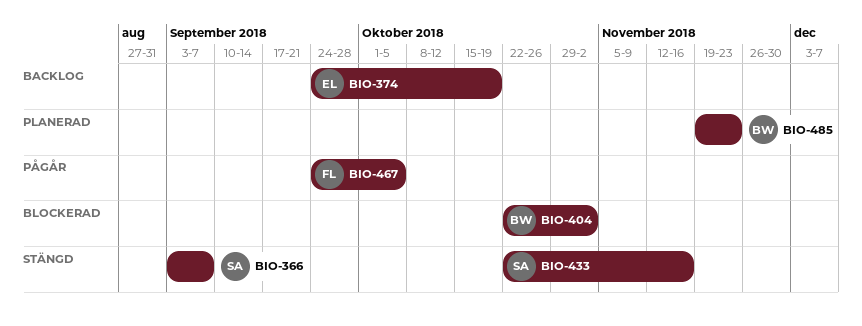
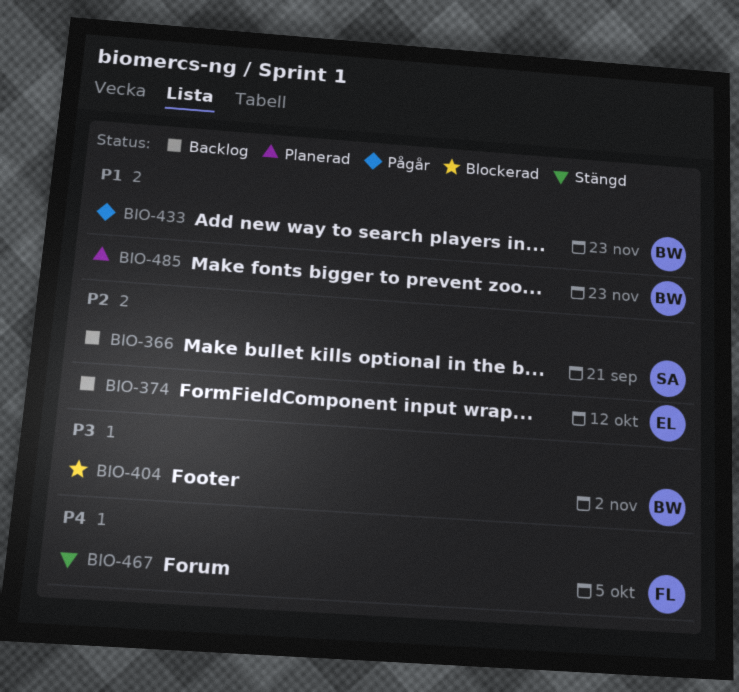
BIO-366, status: Stängd -> Backlog
BIO-366, due: Sep 7 -> Sep 21
BIO-374, due: Oct 19 -> Oct 12
BIO-433, status: Stängd -> Pågår
BIO-433, owner: SA -> BW
BIO-433, due: Nov 16 -> Nov 23
BIO-467, status: Pågår -> Stängd

